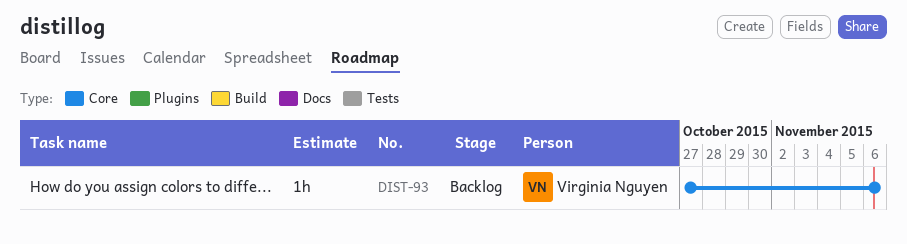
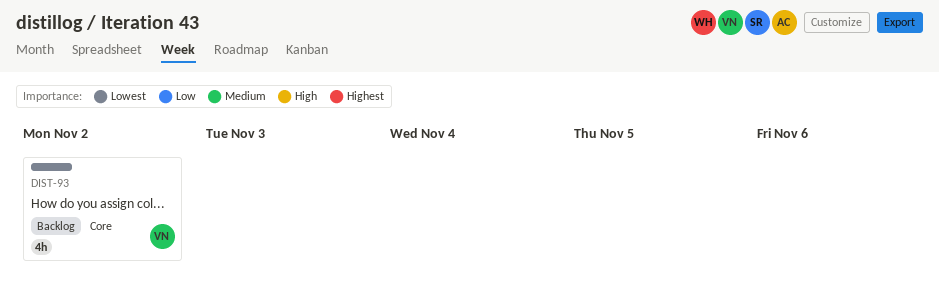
DIST-93, estimate: 1h -> 4h
DIST-93, due: Nov 6 -> Nov 2

